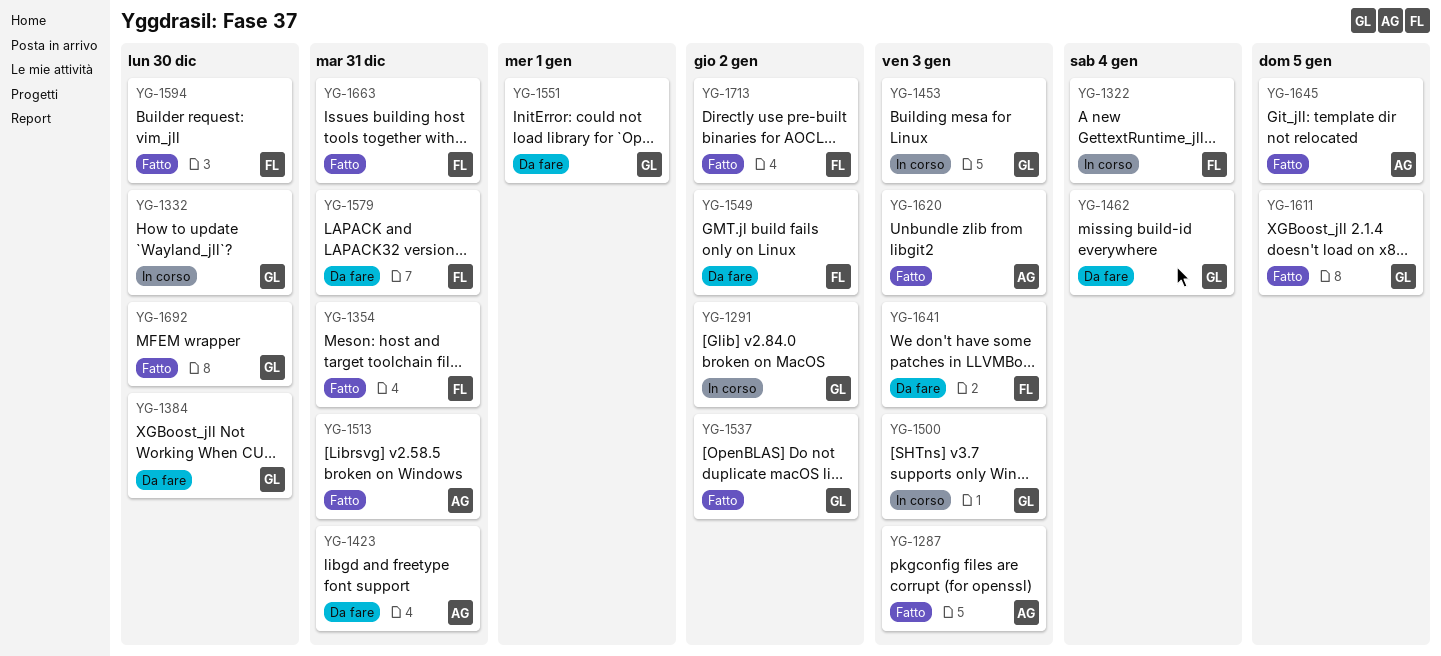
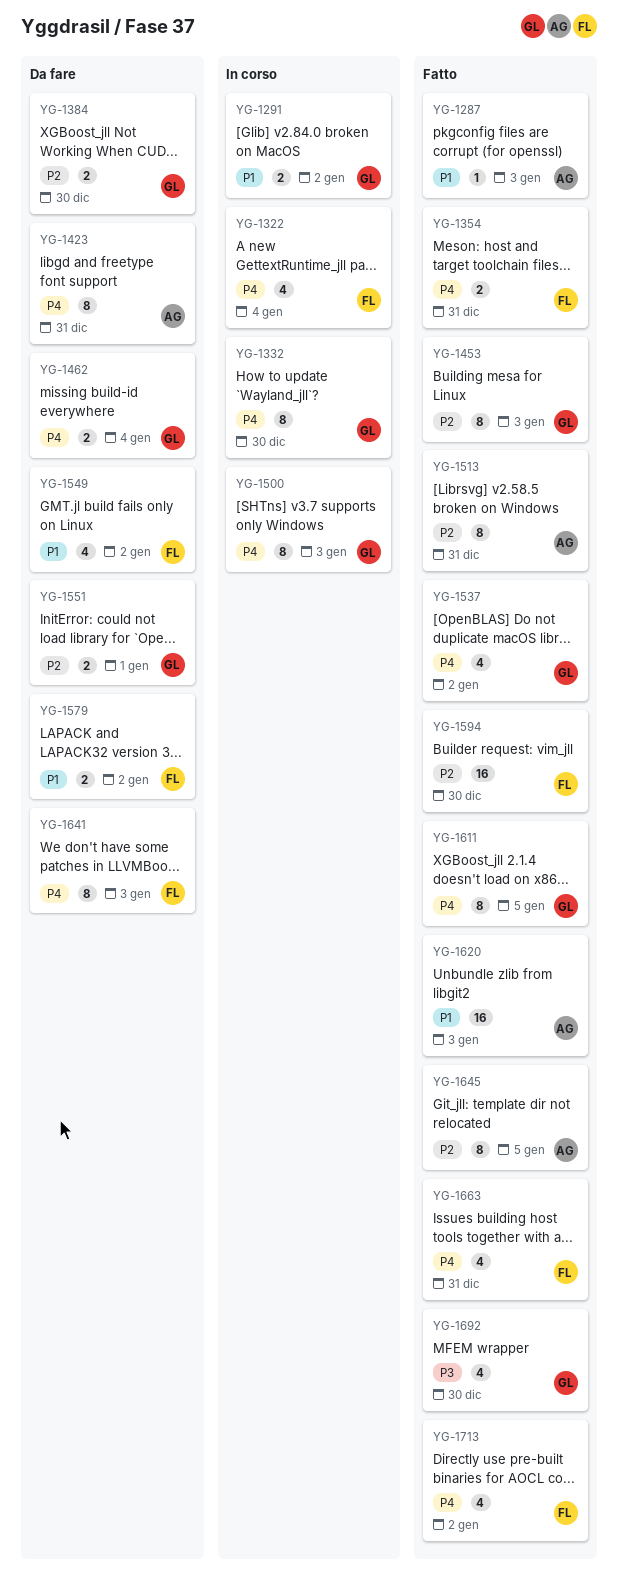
YG-1453, status: In corso -> Fatto
YG-1579, due: Dec 31 -> Jan 2

